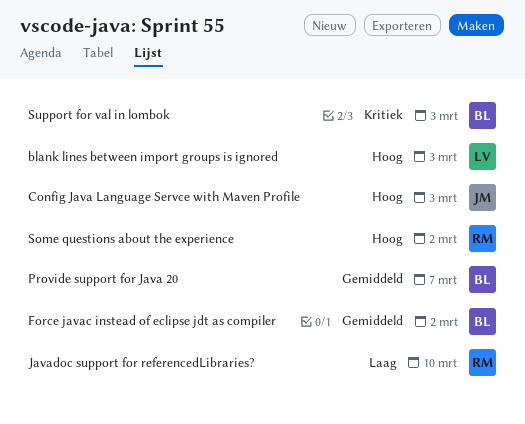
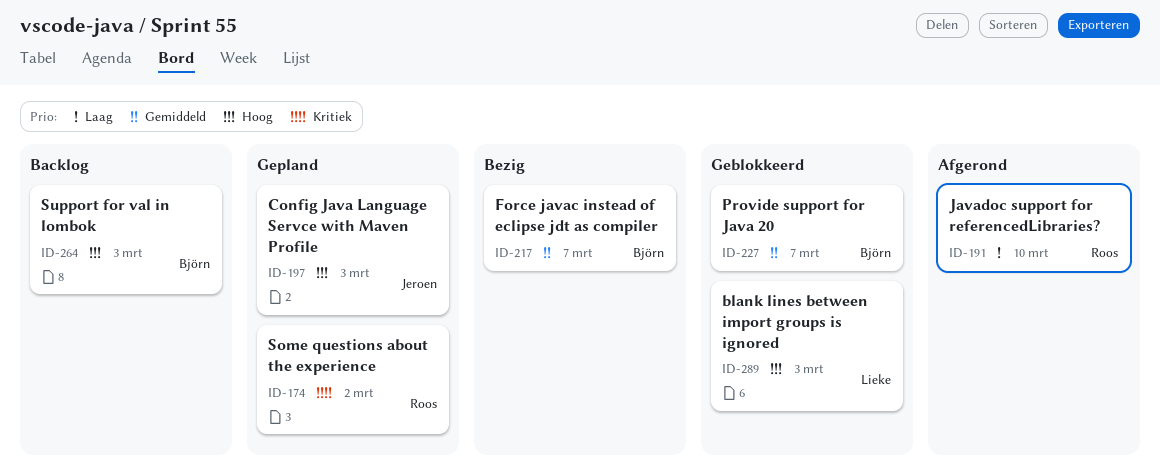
Force javac instead of eclipse jdt as compiler, due: Mar 2 -> Mar 7
Some questions about the experience, priority: Hoog -> Kritiek
Support for val in lombok, priority: Kritiek -> Hoog

